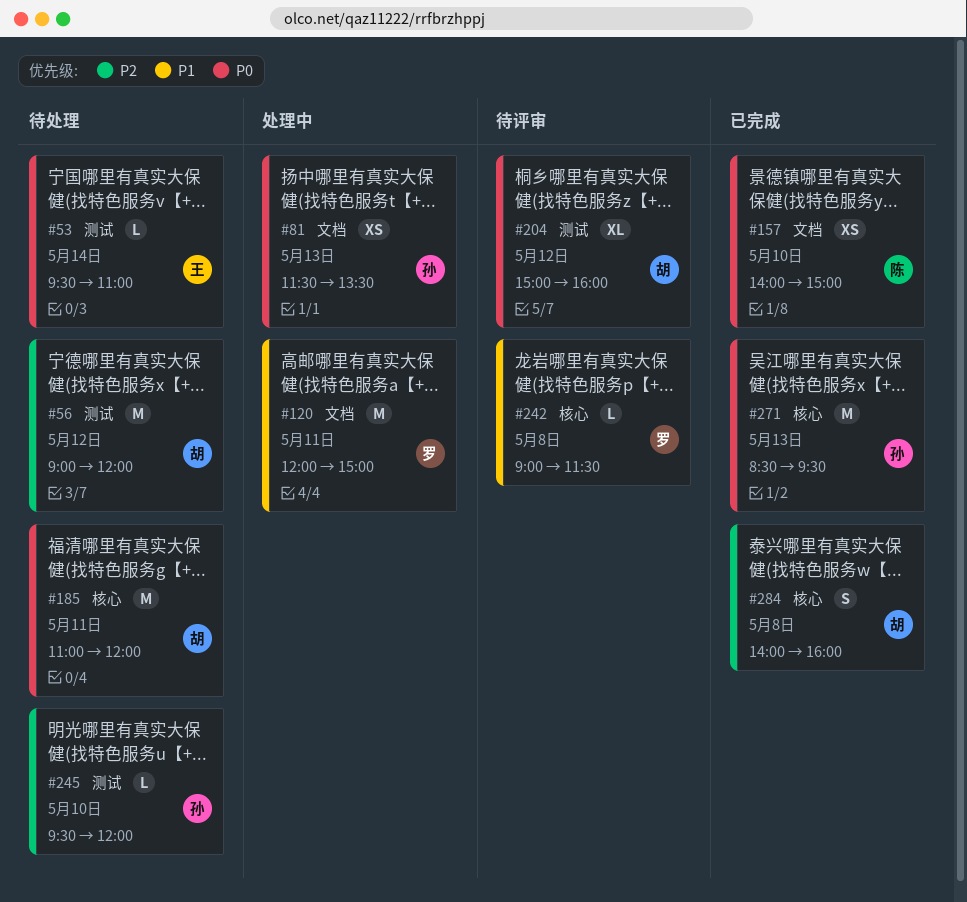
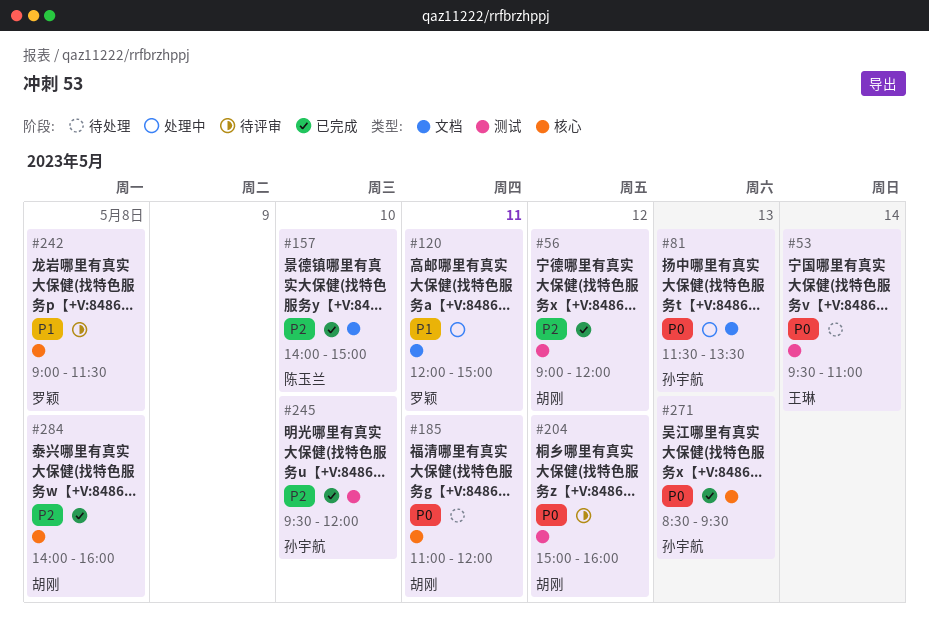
#56, status: 待处理 -> 已完成
#157, priority: P0 -> P2
#245, status: 待处理 -> 已完成

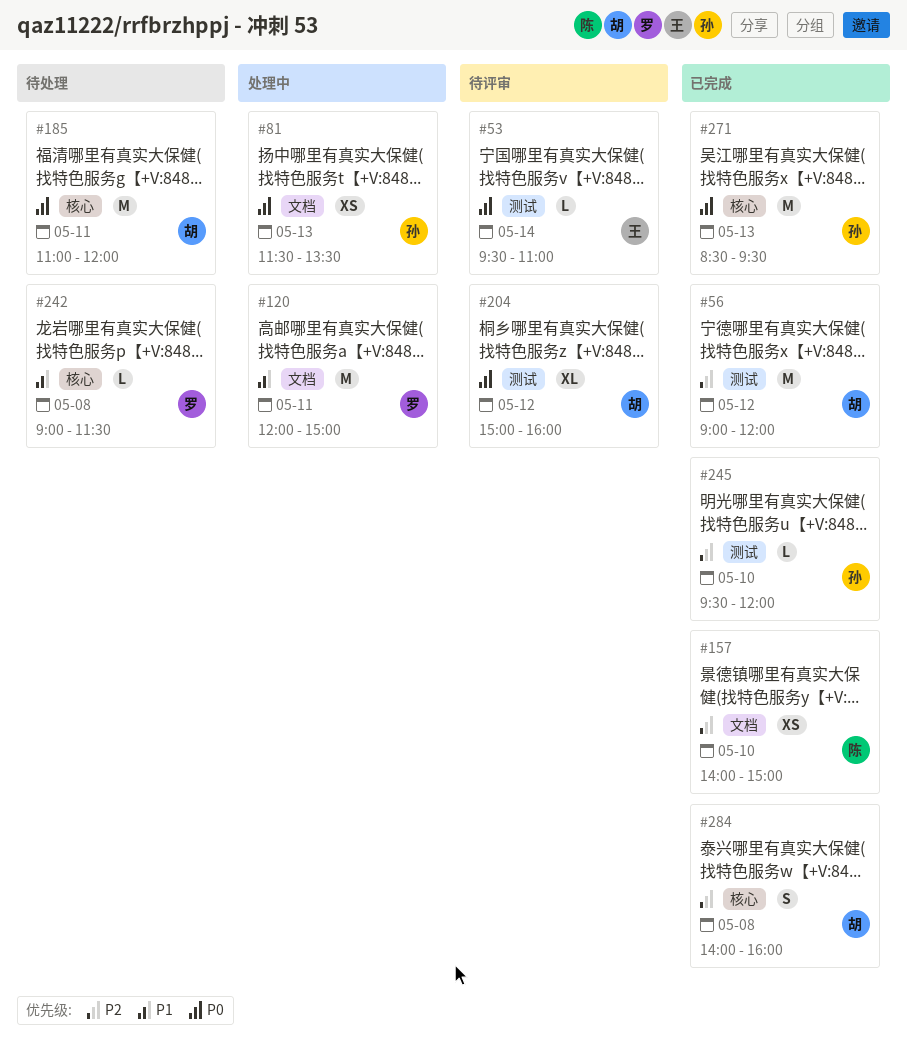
#53, status: 待处理 -> 待评审
#242, status: 待评审 -> 待处理

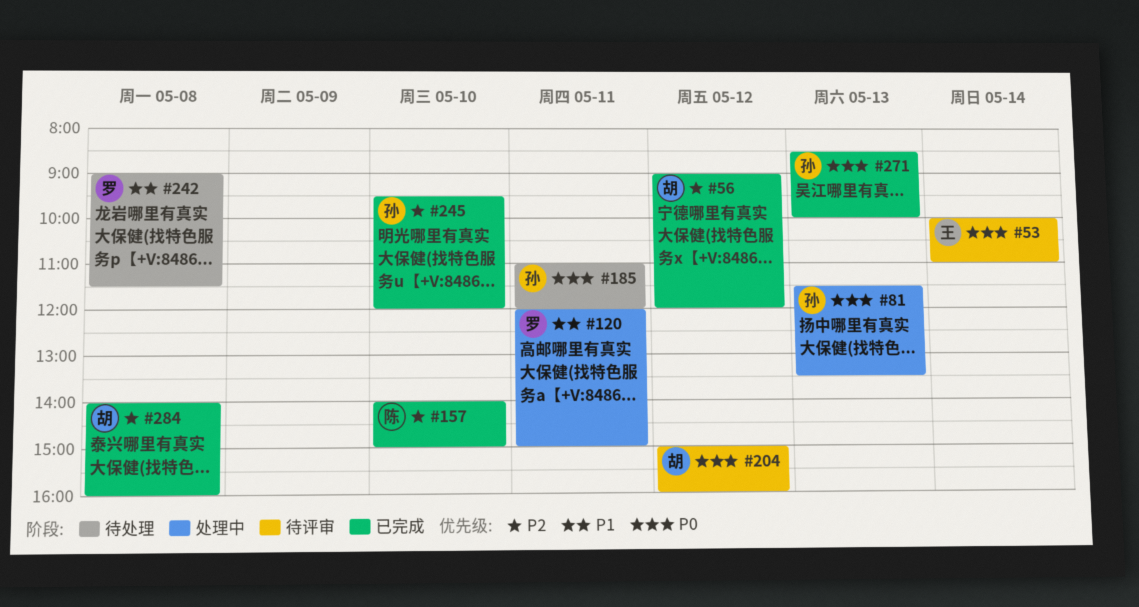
#53, begins: 09:30 -> 10:00
#185, owner: 胡 -> 孙
#271, ends: 09:30 -> 10:00

